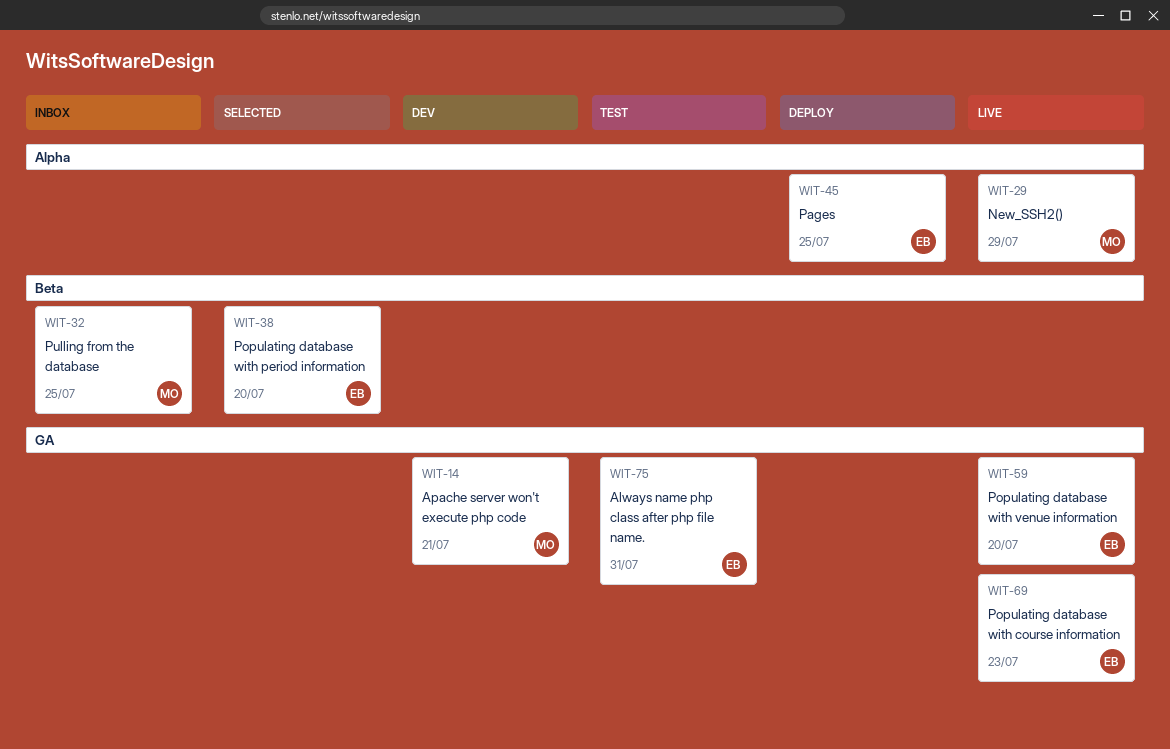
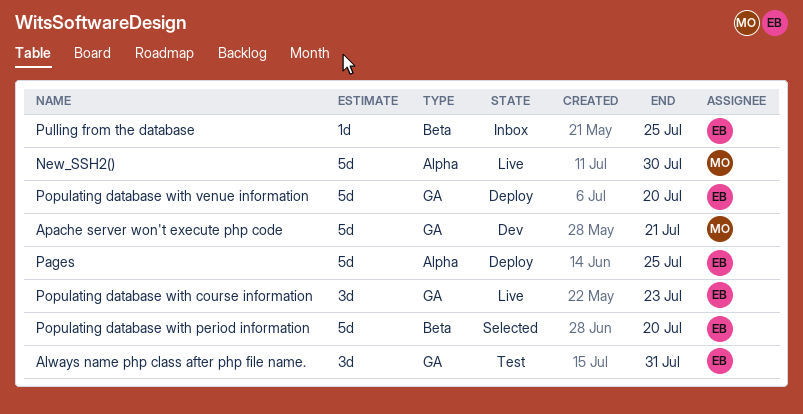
New_SSH2(), due: Jul 29 -> Jul 30
Populating database with venue information, status: Live -> Deploy
Pulling from the database, owner: MO -> EB

